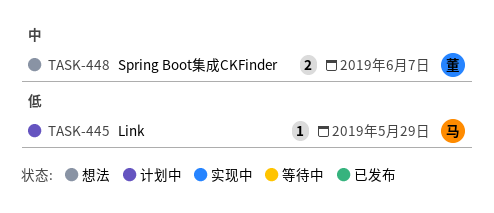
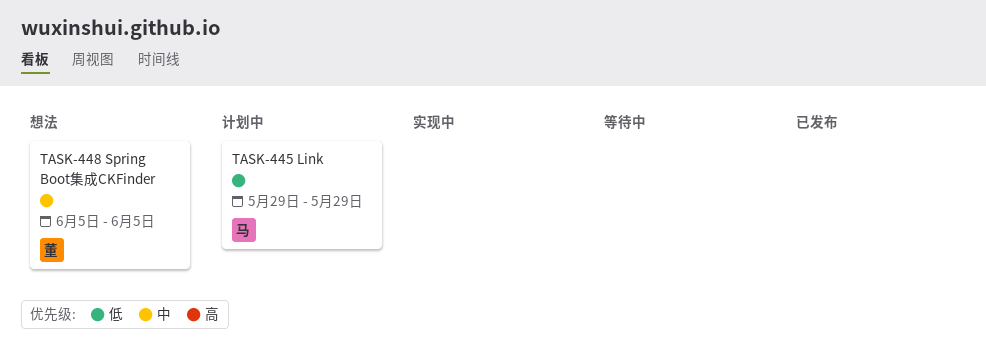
TASK-448, due: Jun 7 -> Jun 5

